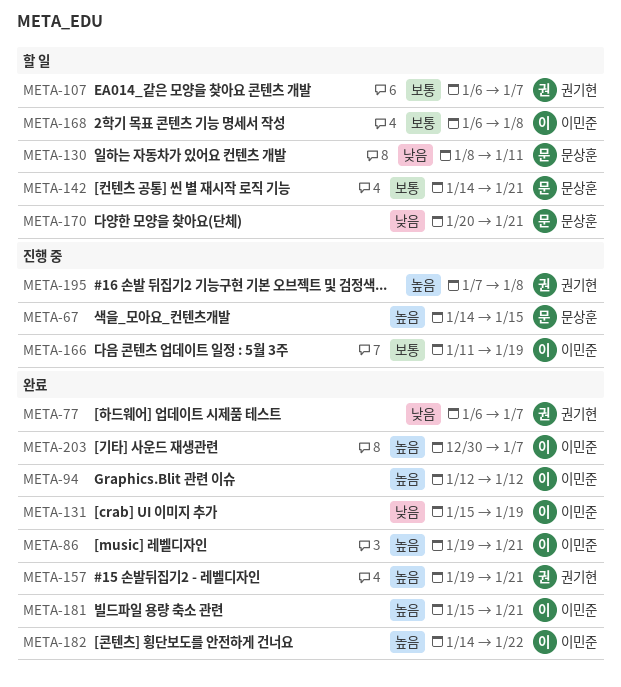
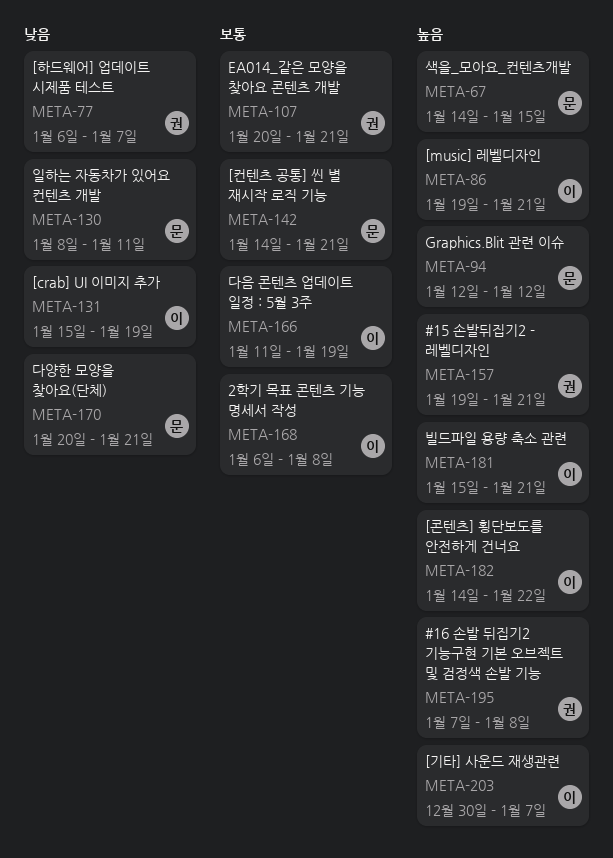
META-94, owner: 이민준 -> 문상훈
META-107, start: Jan 6 -> Jan 20
META-107, due: Jan 7 -> Jan 21

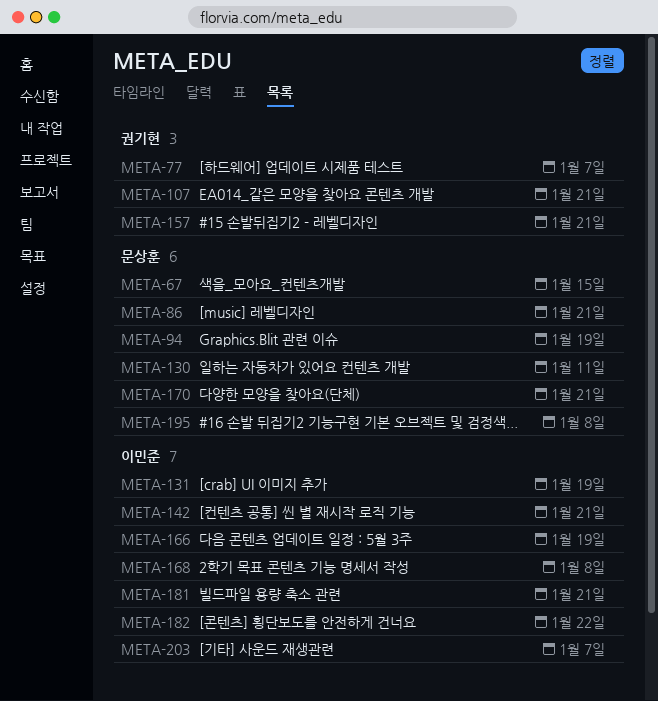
META-86, owner: 이민준 -> 문상훈
META-94, due: Jan 12 -> Jan 19
META-142, owner: 문상훈 -> 이민준
META-195, owner: 권기현 -> 문상훈

